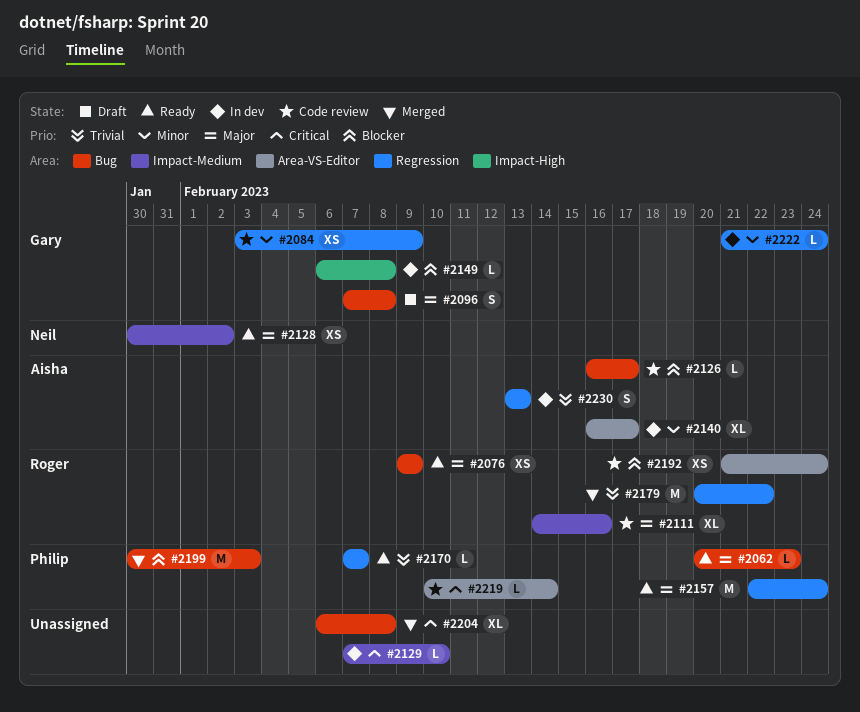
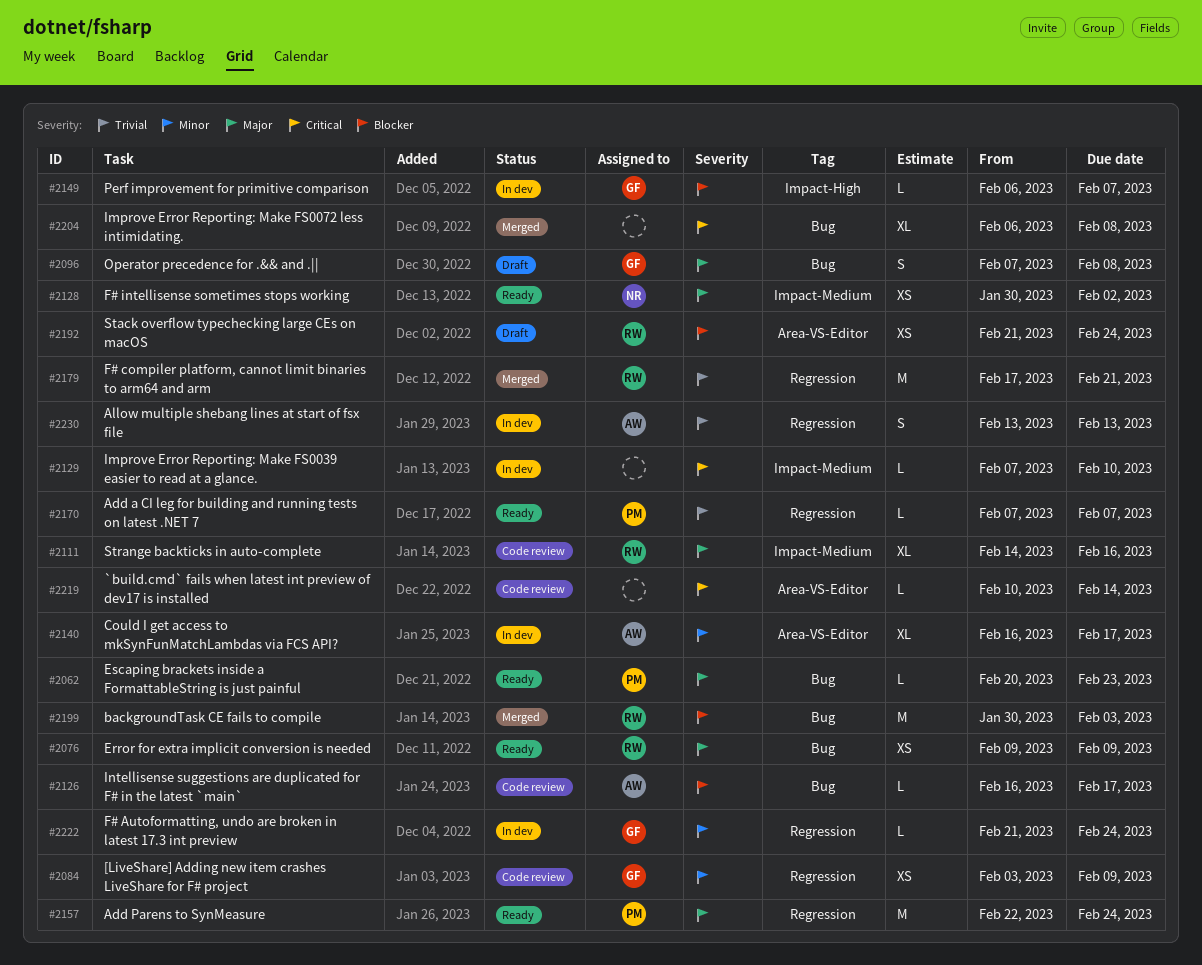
#2149, due: Feb 8 -> Feb 7
#2179, start: Feb 20 -> Feb 17
#2179, due: Feb 22 -> Feb 21
#2192, status: Code review -> Draft
#2199, owner: Philip -> Roger
#2219, owner: Philip -> none

